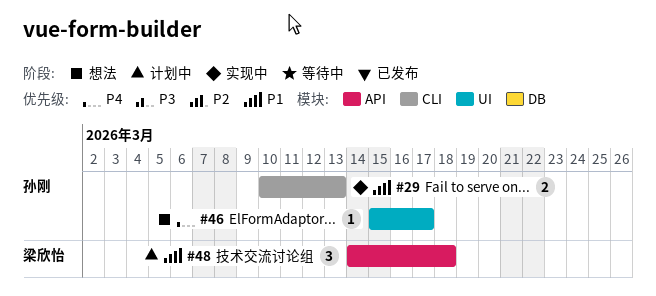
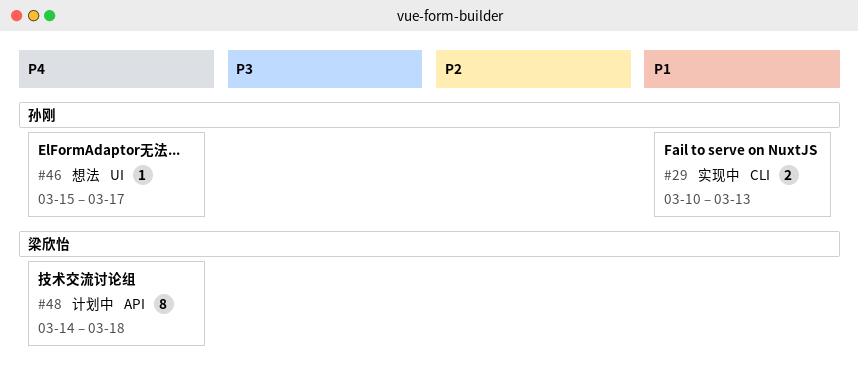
#48, priority: P1 -> P4
#48, estimate: 3 -> 8

